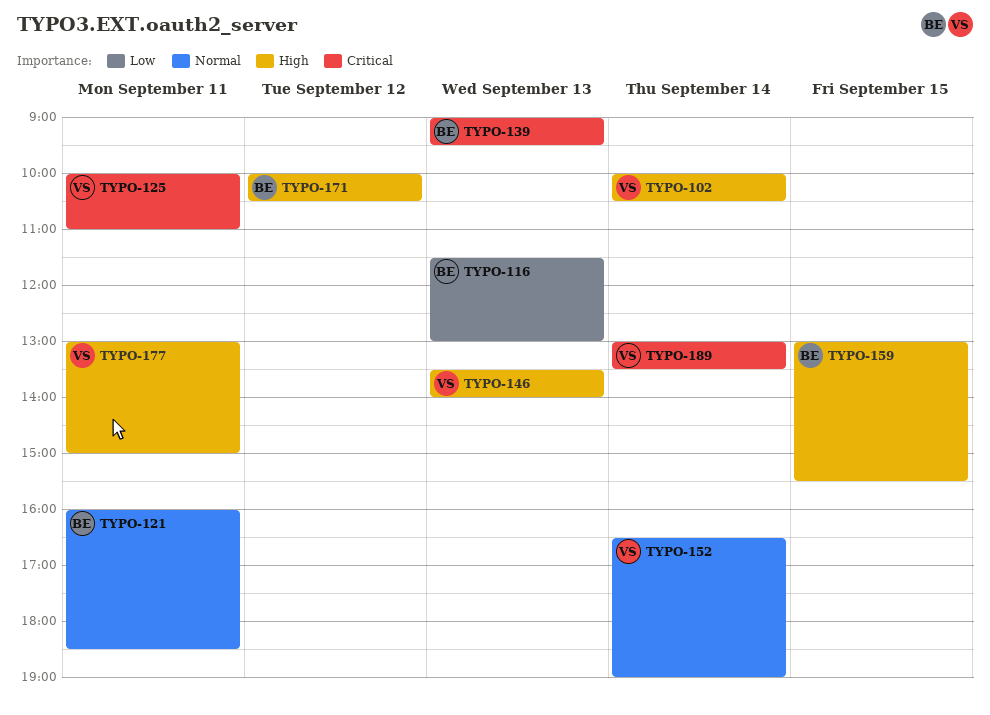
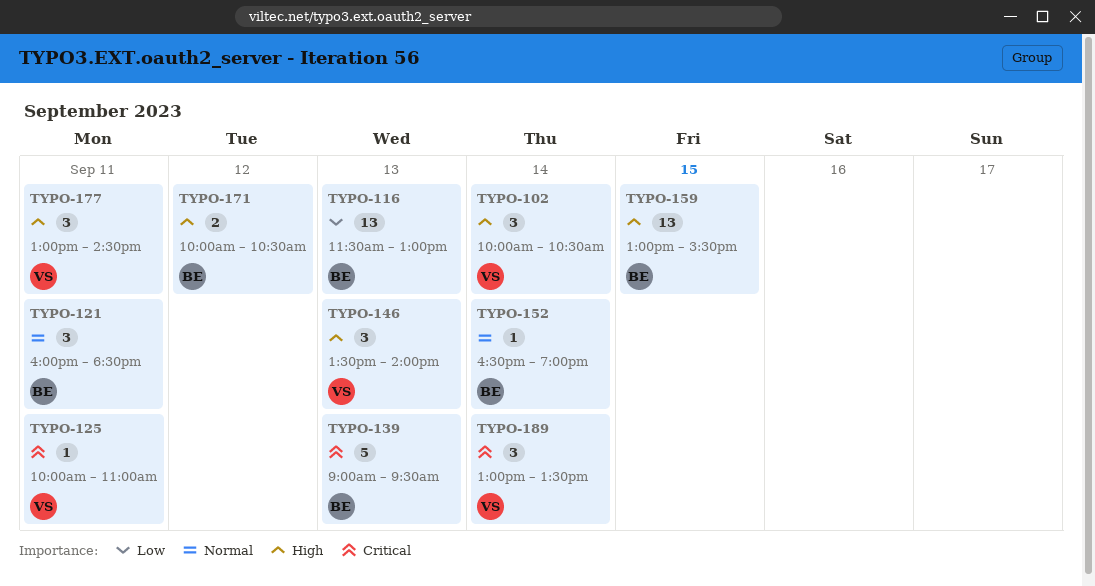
TYPO-152, owner: VS -> BE
TYPO-177, ends: 15:00 -> 14:30

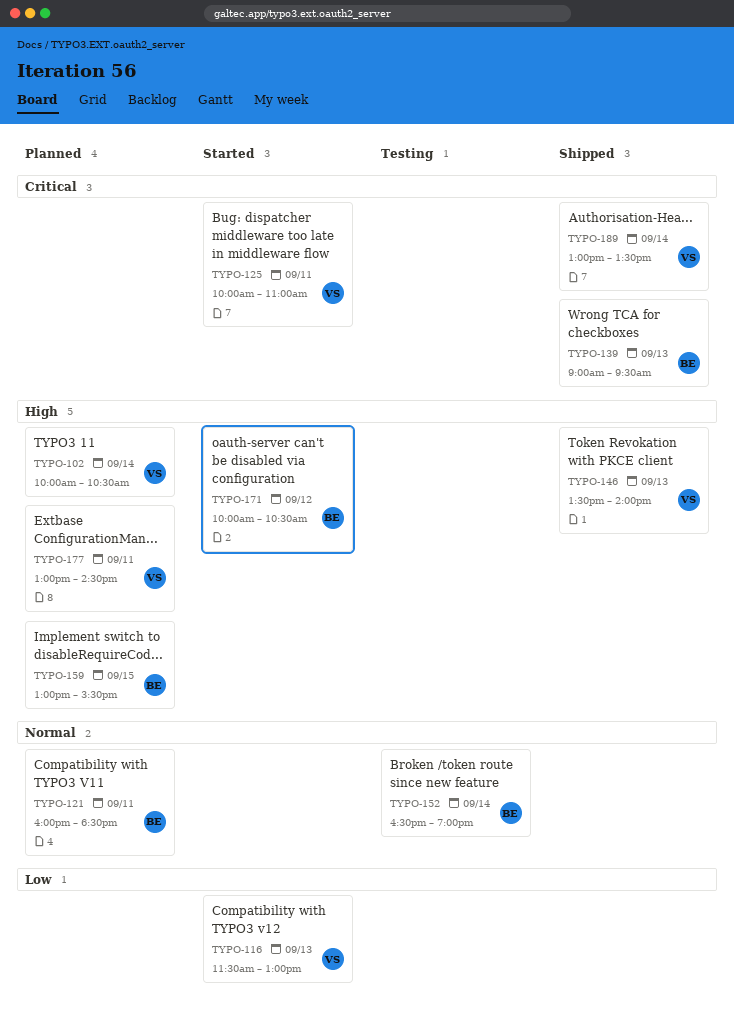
TYPO-116, owner: BE -> VS

